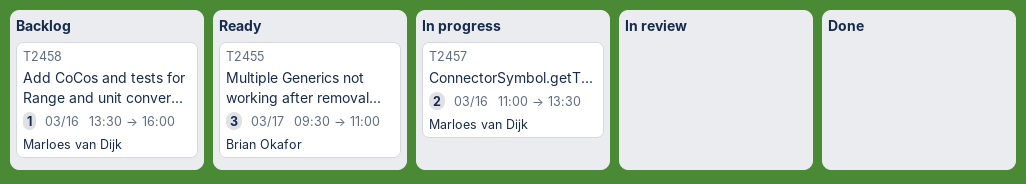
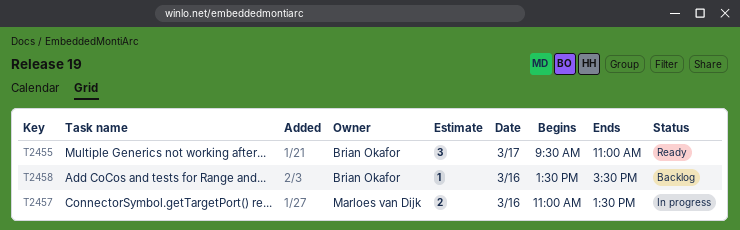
T2458, owner: Marloes van Dijk -> Brian Okafor
T2458, ends: 16:00 -> 15:30

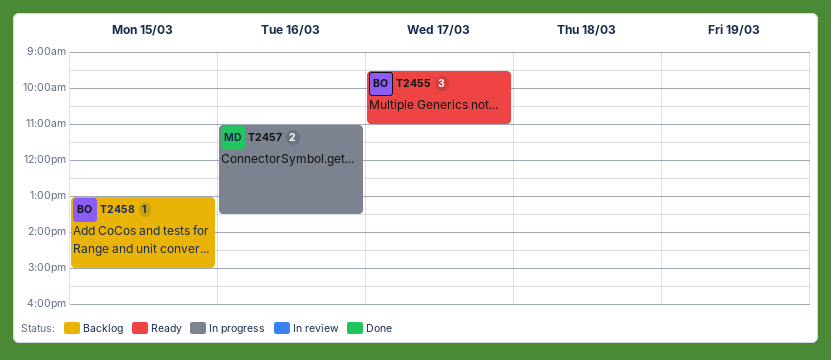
T2458, day: Mar 16 -> Mar 15
T2458, begins: 13:30 -> 13:00
T2458, ends: 15:30 -> 15:00

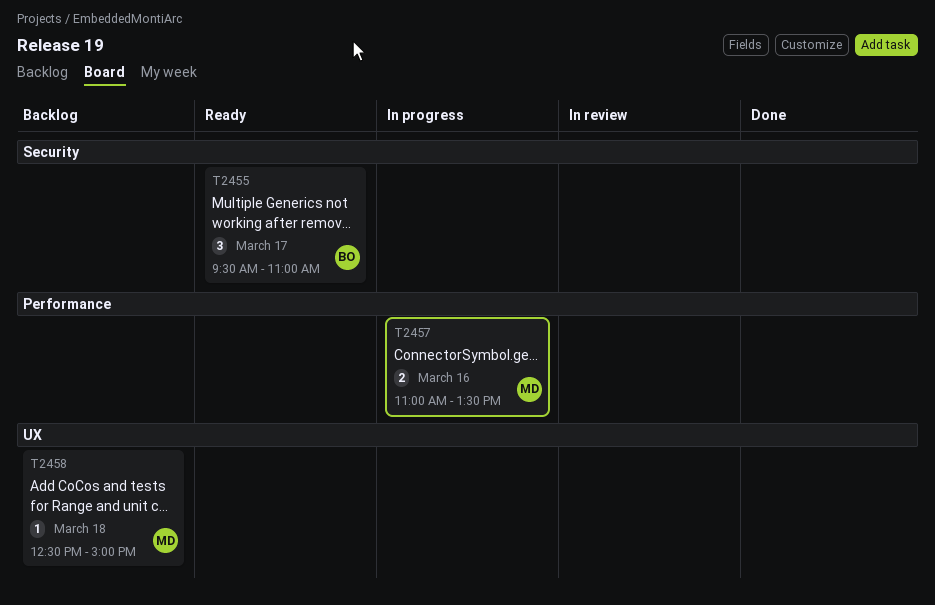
T2458, owner: BO -> MD
T2458, day: Mar 15 -> Mar 18
T2458, begins: 13:00 -> 12:30

